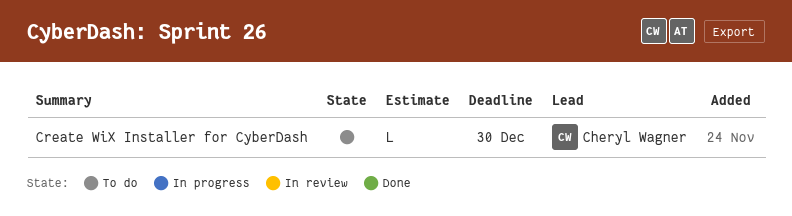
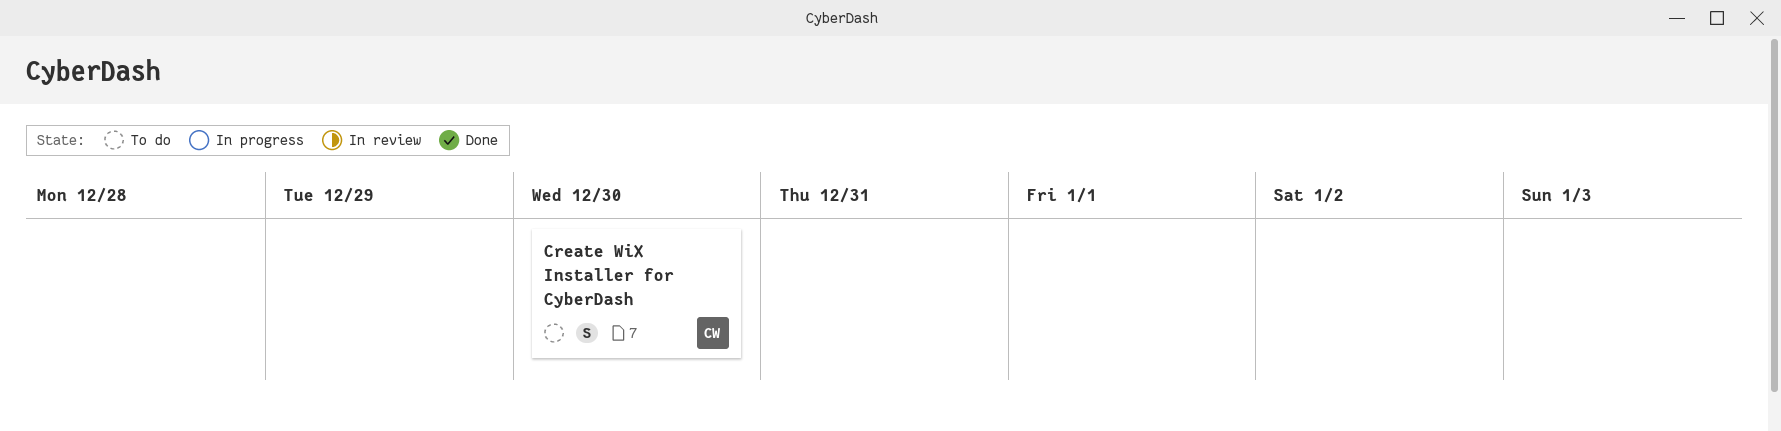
Create WiX Installer for CyberDash, estimate: L -> S

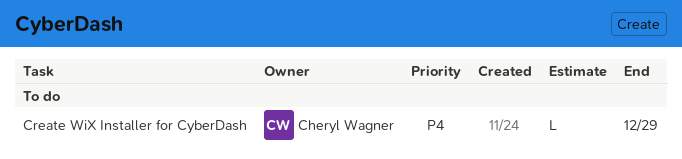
Create WiX Installer for CyberDash, estimate: S -> L
Create WiX Installer for CyberDash, due: Dec 30 -> Dec 29

